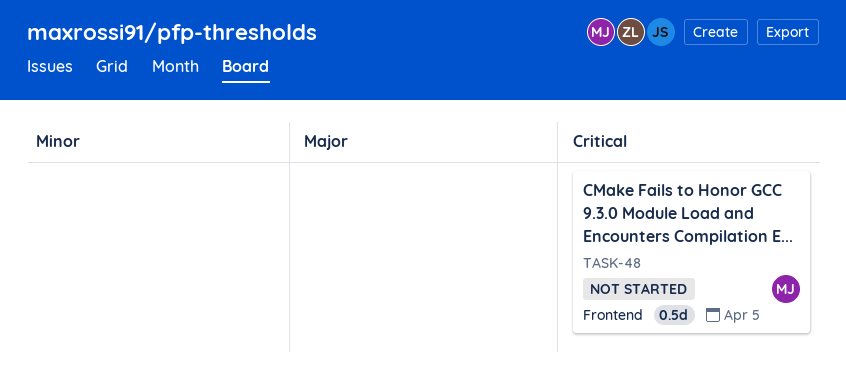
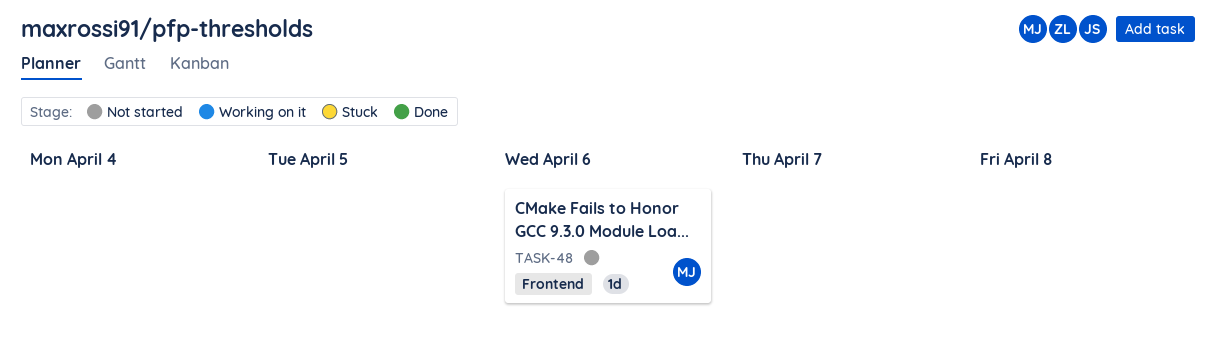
TASK-48, estimate: 0.5d -> 1d
TASK-48, due: Apr 5 -> Apr 6

